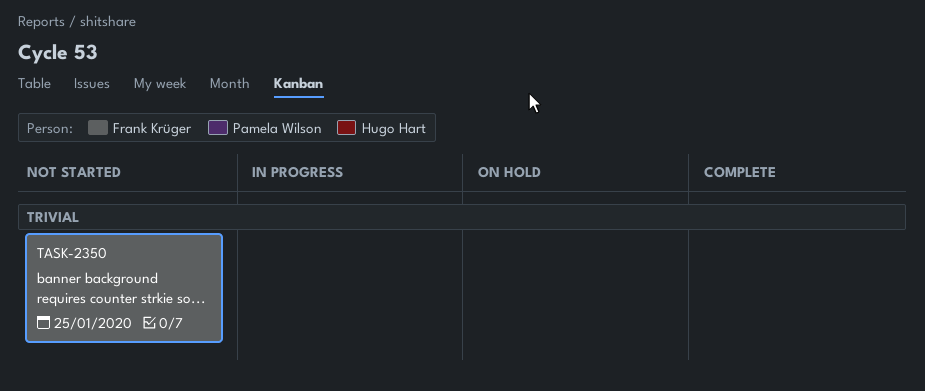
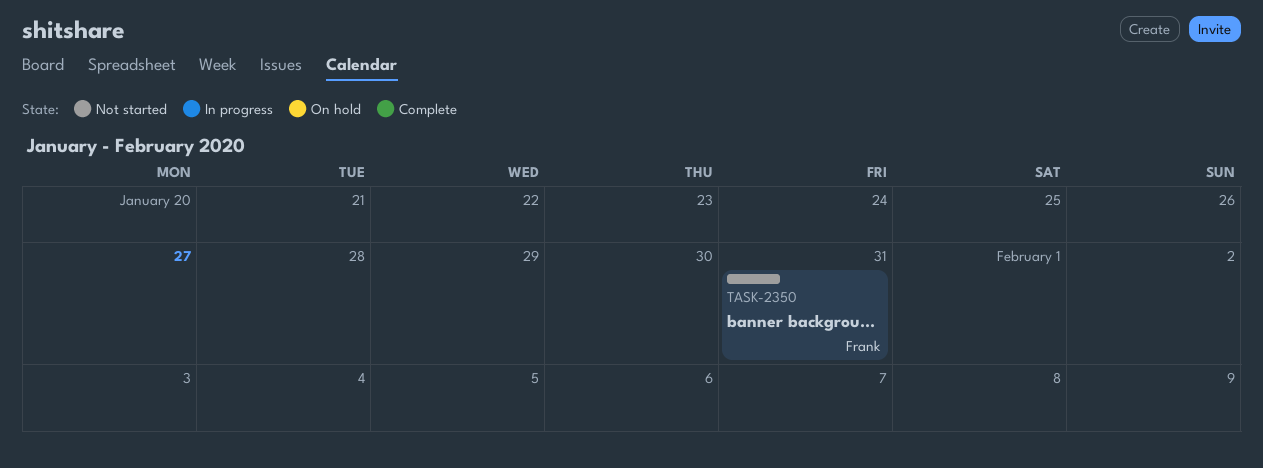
TASK-2350, due: Jan 25 -> Jan 31

